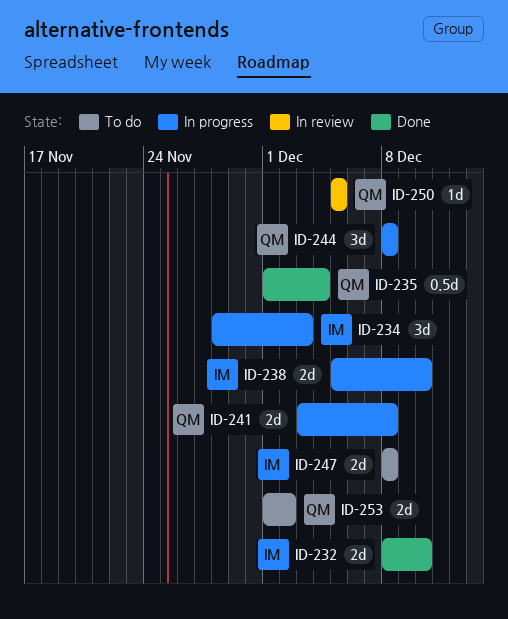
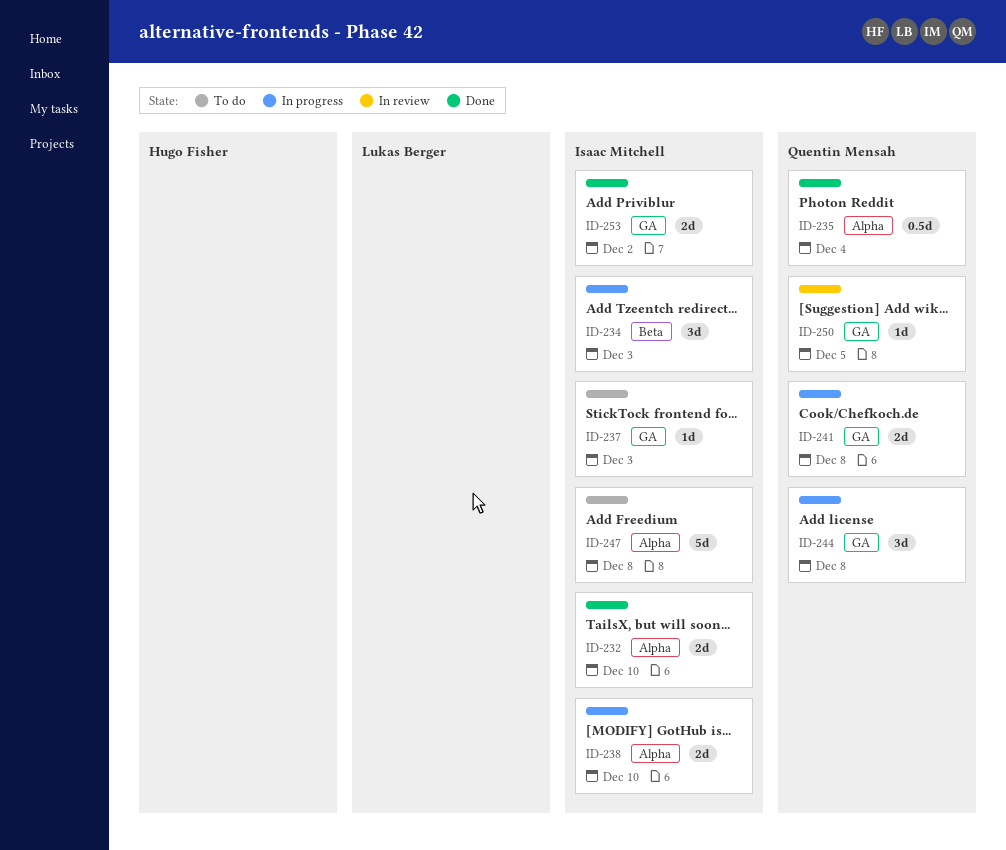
ID-237: none -> present
ID-247, estimate: 2d -> 5d
ID-253, status: To do -> Done
ID-253, owner: Quentin Mensah -> Isaac Mitchell

